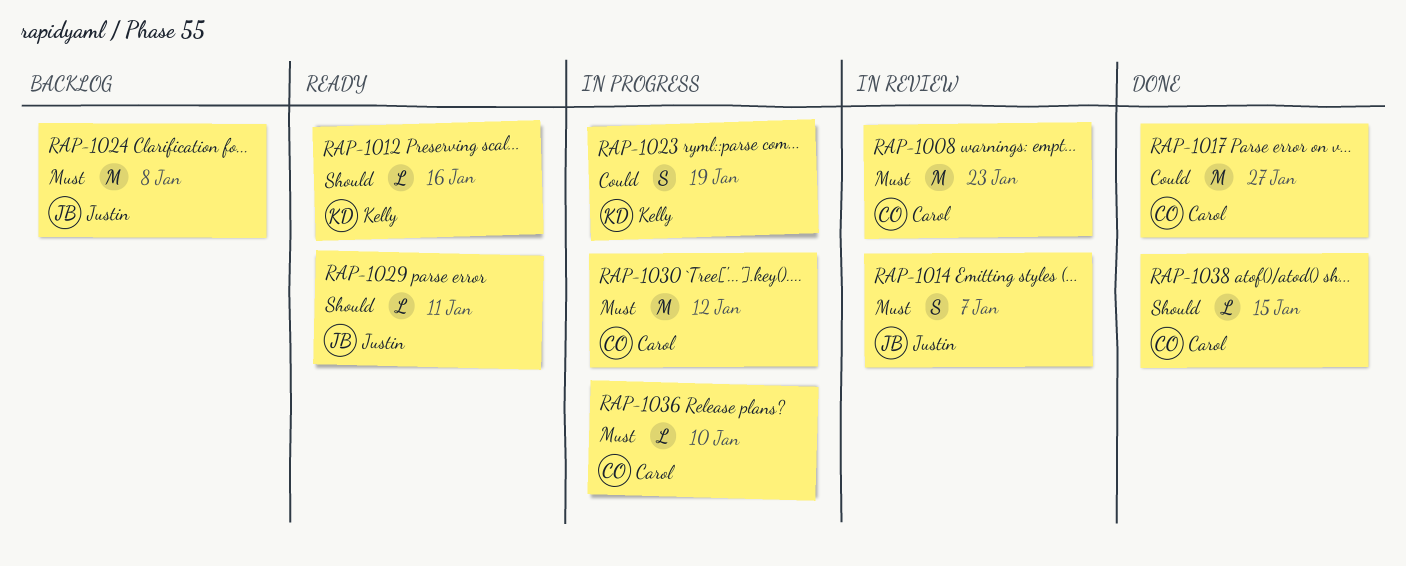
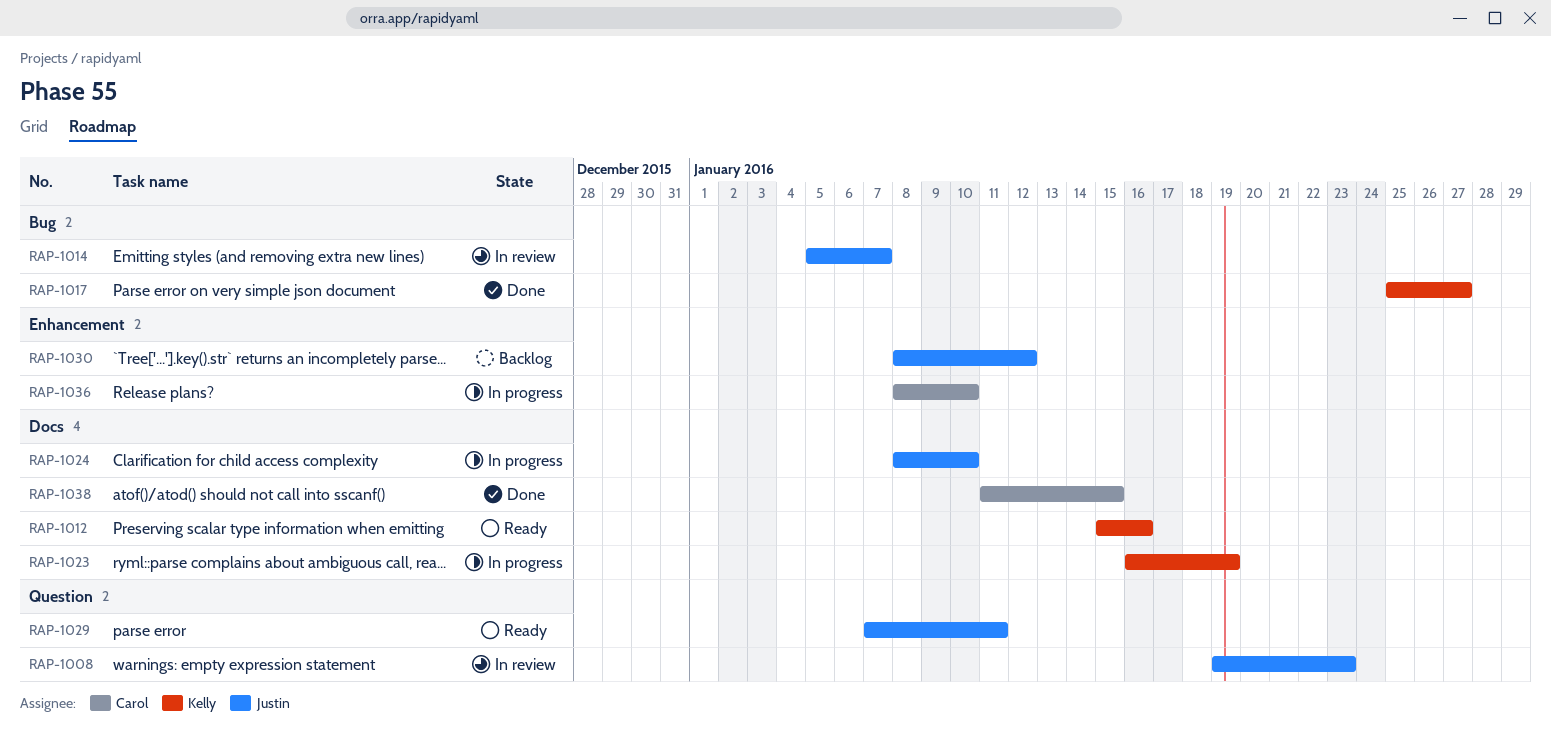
RAP-1008, owner: Carol -> Justin
RAP-1017, owner: Carol -> Kelly
RAP-1024, status: Backlog -> In progress
RAP-1024, due: Jan 8 -> Jan 10
RAP-1030, status: In progress -> Backlog
RAP-1030, owner: Carol -> Justin

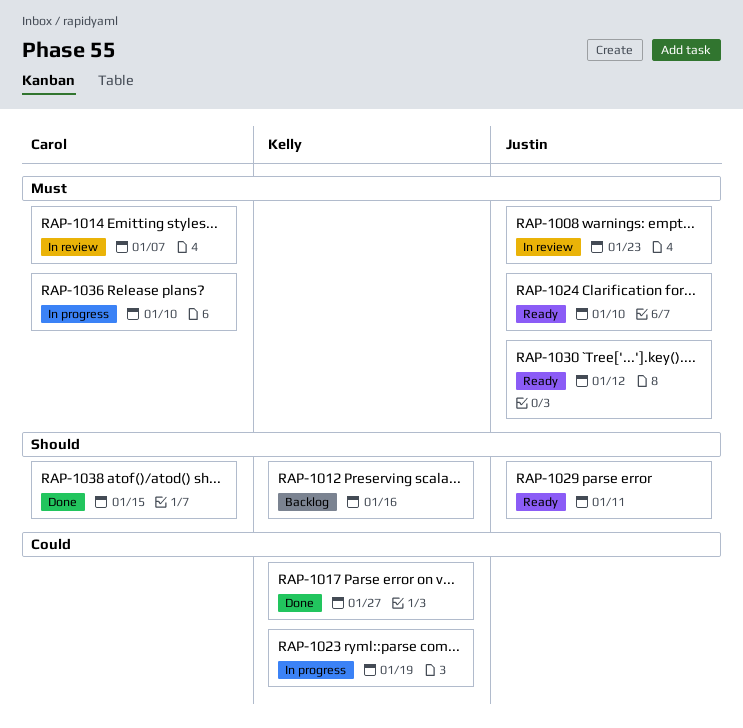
RAP-1012, status: Ready -> Backlog
RAP-1014, owner: Justin -> Carol
RAP-1024, status: In progress -> Ready
RAP-1030, status: Backlog -> Ready

